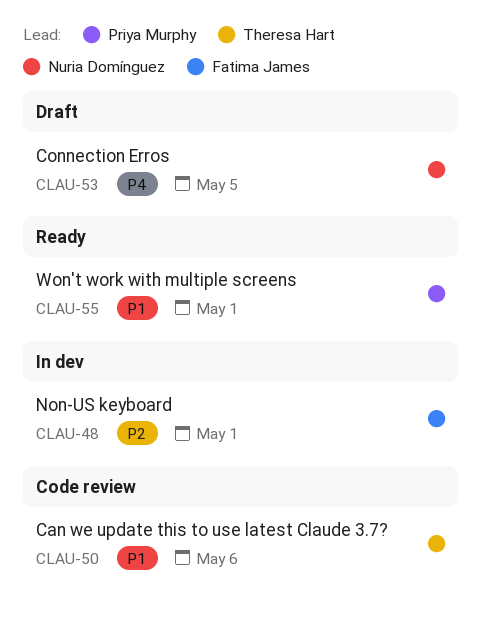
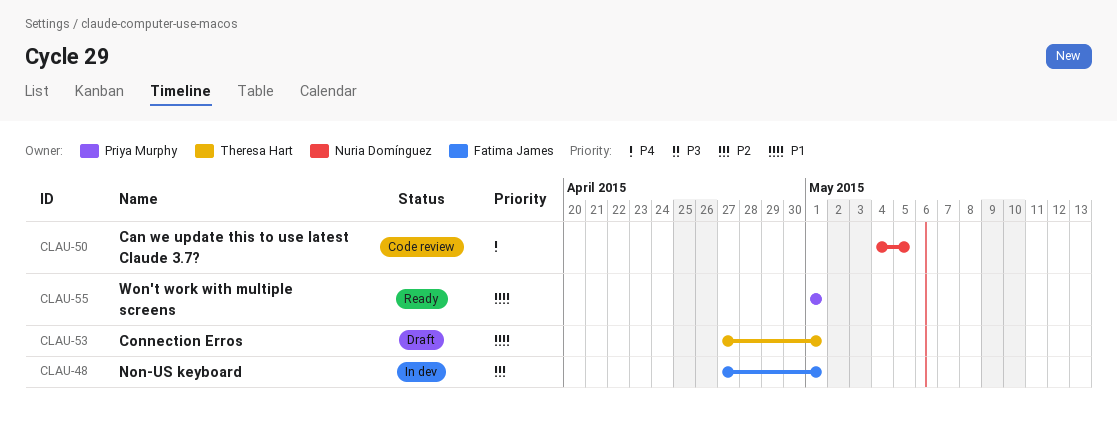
CLAU-50, owner: Theresa Hart -> Nuria Domínguez
CLAU-50, priority: P1 -> P4
CLAU-50, due: May 6 -> May 5
CLAU-53, owner: Nuria Domínguez -> Theresa Hart
CLAU-53, priority: P4 -> P1
CLAU-53, due: May 5 -> May 1

